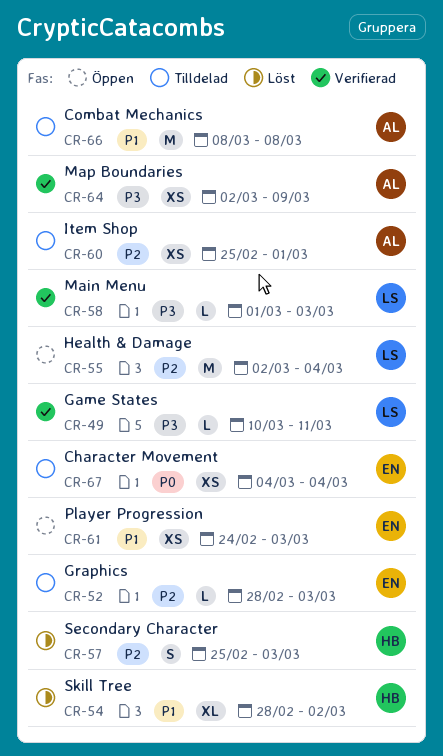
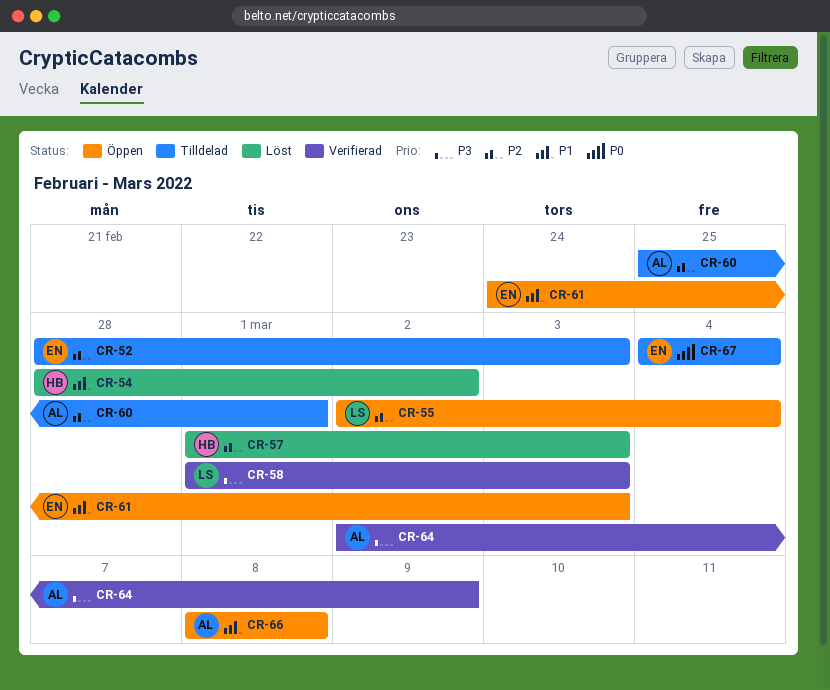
CR-49: present -> none
CR-57, start: Feb 25 -> Mar 1
CR-66, status: Tilldelad -> Öppen

